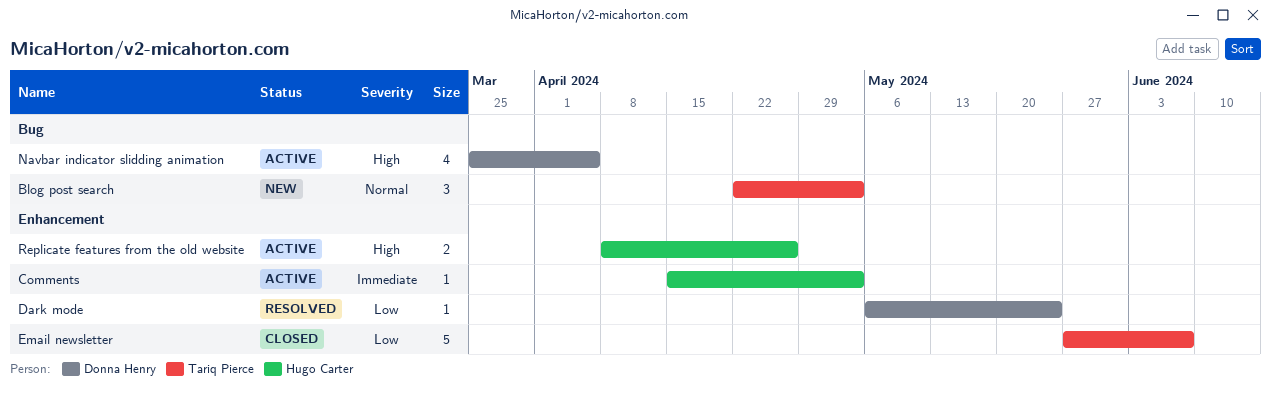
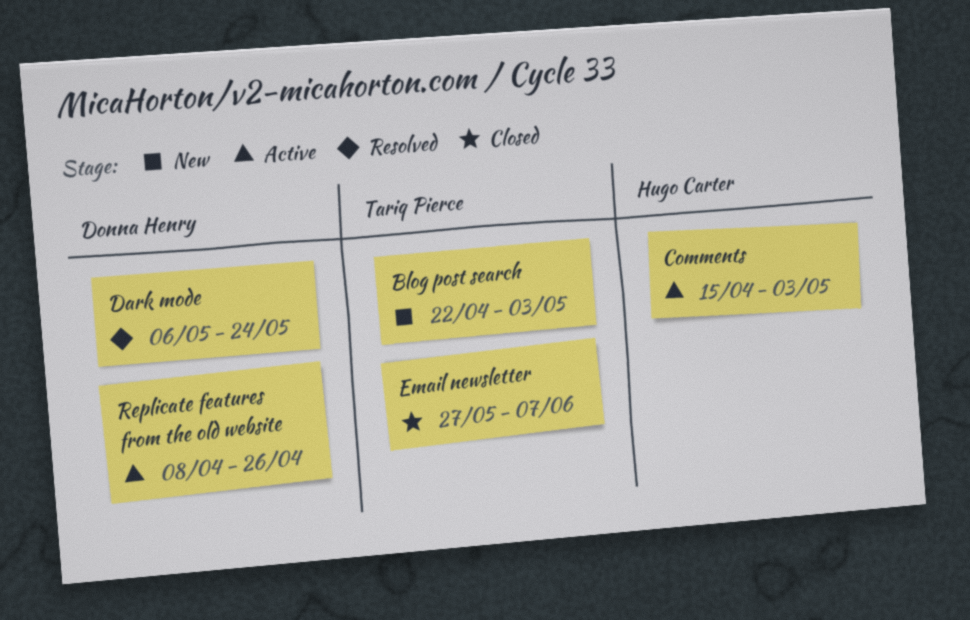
Navbar indicator slidding animation: present -> none
Replicate features from the old website, owner: Hugo Carter -> Donna Henry

